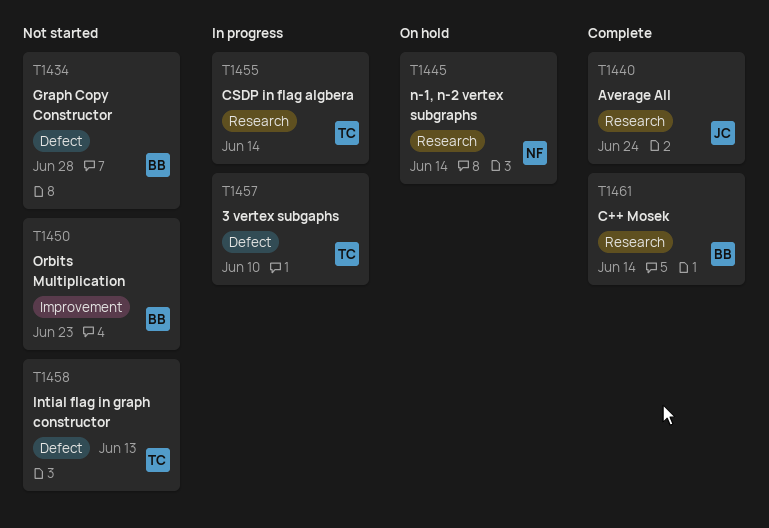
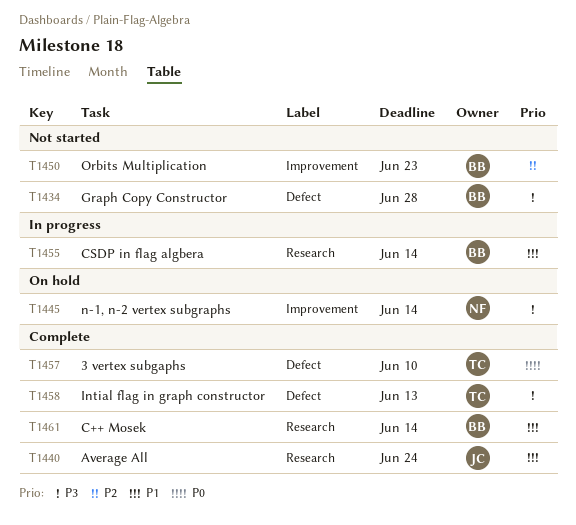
T1445, label: Research -> Improvement
T1455, owner: TC -> BB
T1457, status: In progress -> Complete
T1458, status: Not started -> Complete

